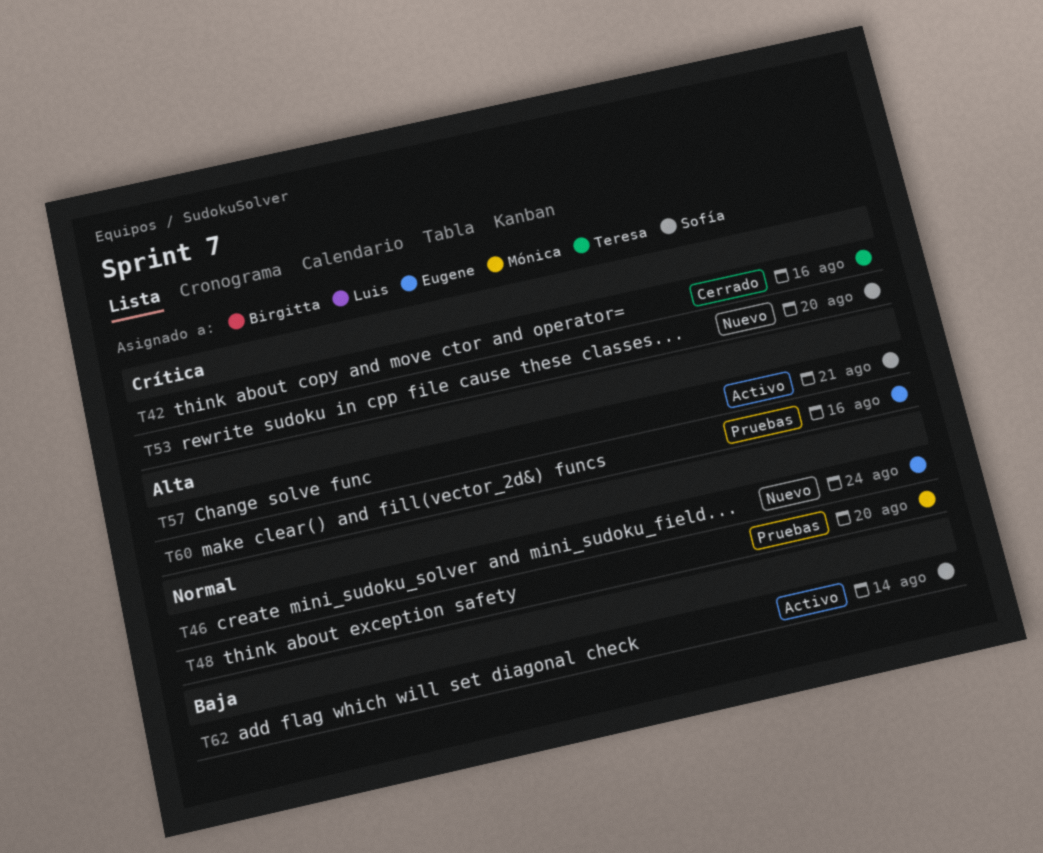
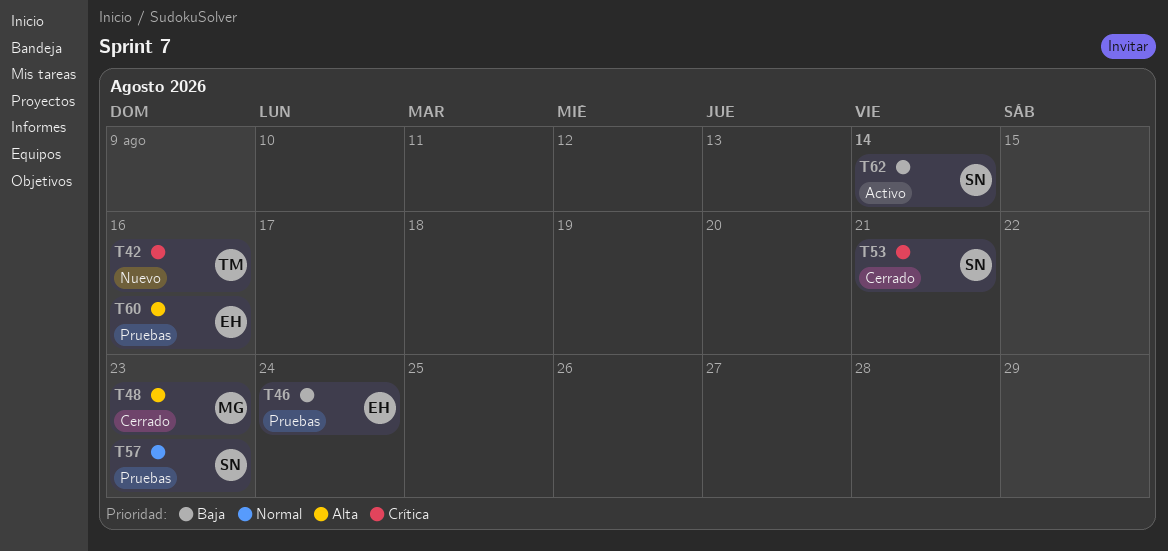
T42, status: Cerrado -> Nuevo
T46, status: Nuevo -> Pruebas
T46, priority: Normal -> Baja
T48, status: Pruebas -> Cerrado
T48, priority: Normal -> Alta
T48, due: Aug 20 -> Aug 23
T53, status: Nuevo -> Cerrado
T53, due: Aug 20 -> Aug 21
T57, status: Activo -> Pruebas
T57, priority: Alta -> Normal
T57, due: Aug 21 -> Aug 23

